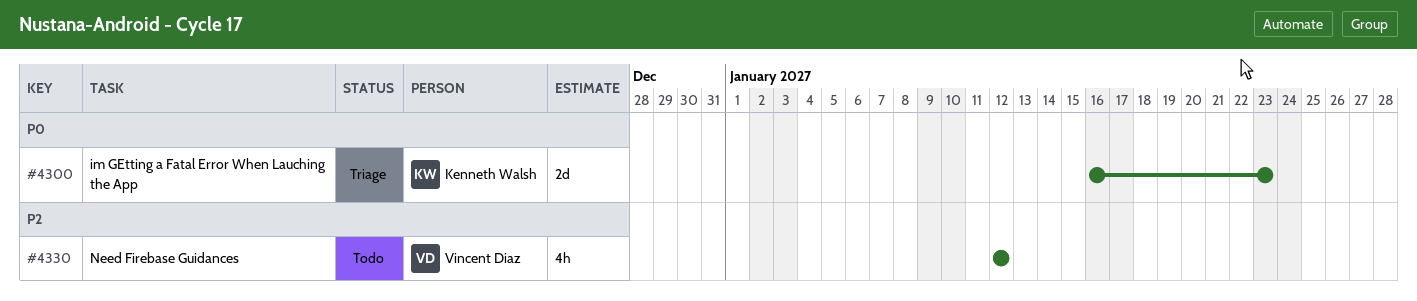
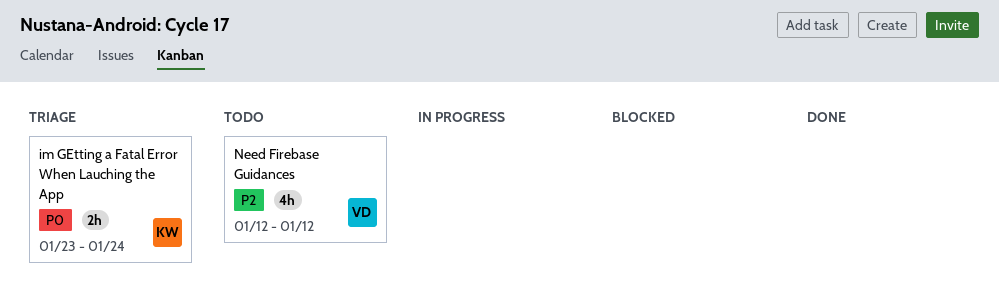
im GEtting a Fatal Error When Lauching the App, estimate: 2d -> 2h
im GEtting a Fatal Error When Lauching the App, start: Jan 16 -> Jan 23
im GEtting a Fatal Error When Lauching the App, due: Jan 23 -> Jan 24

